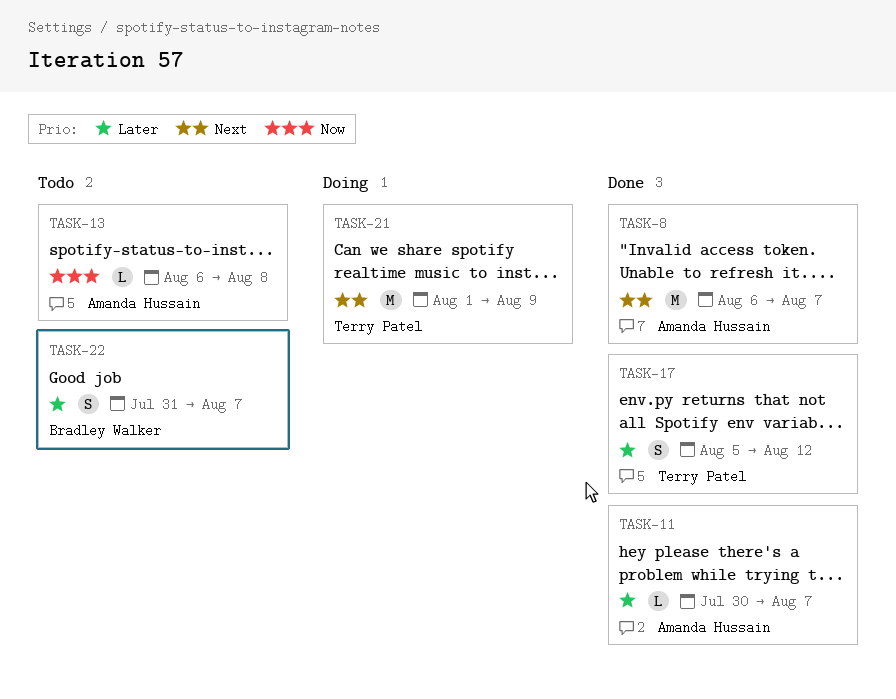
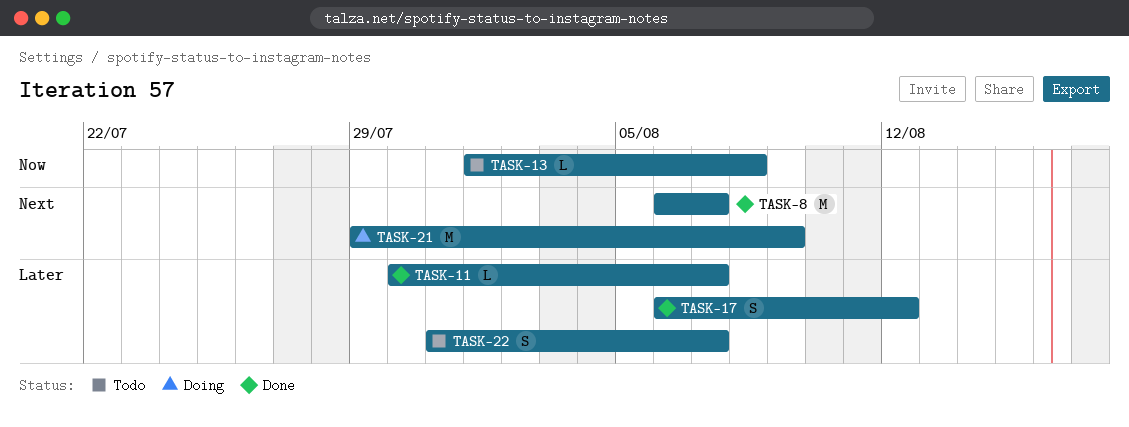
TASK-13, start: Aug 6 -> Aug 1
TASK-17, start: Aug 5 -> Aug 6
TASK-21, start: Aug 1 -> Jul 29

